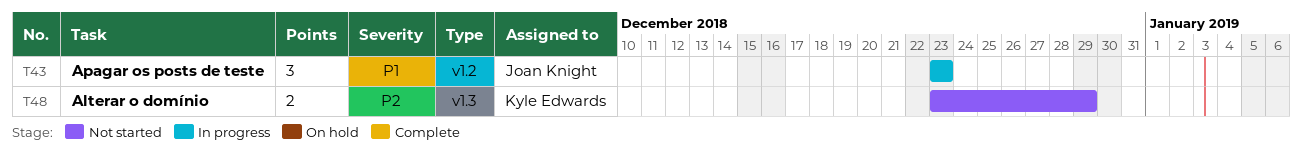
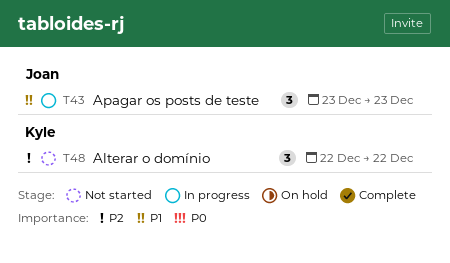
T48, estimate: 2 -> 3
T48, start: Dec 23 -> Dec 22
T48, due: Dec 29 -> Dec 22

